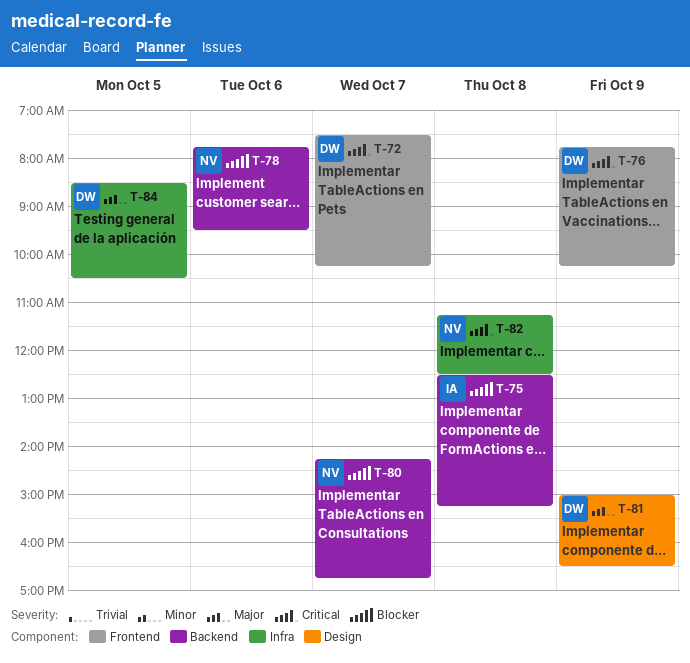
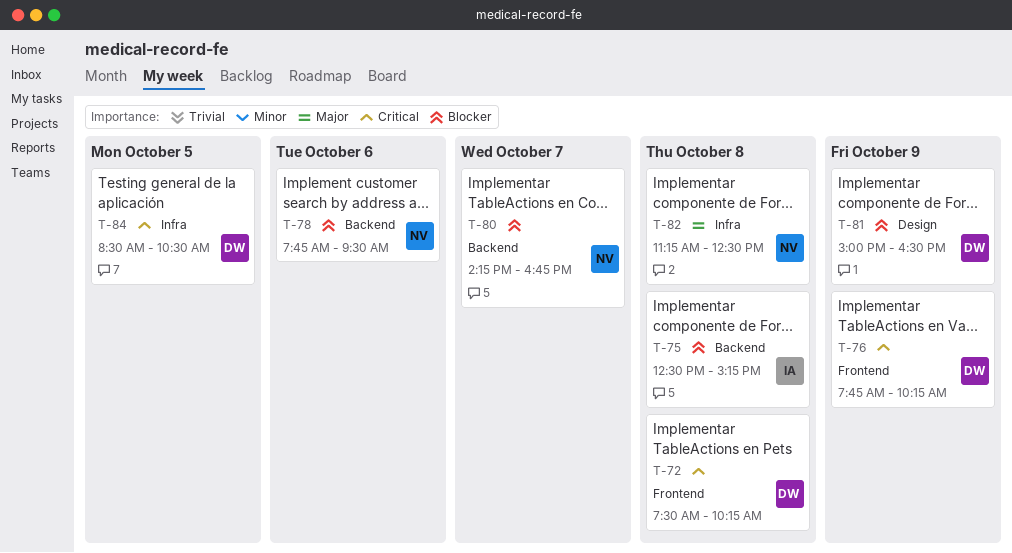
T-72, day: Oct 7 -> Oct 8
T-81, priority: Major -> Blocker
T-82, priority: Critical -> Major
T-84, priority: Major -> Critical

